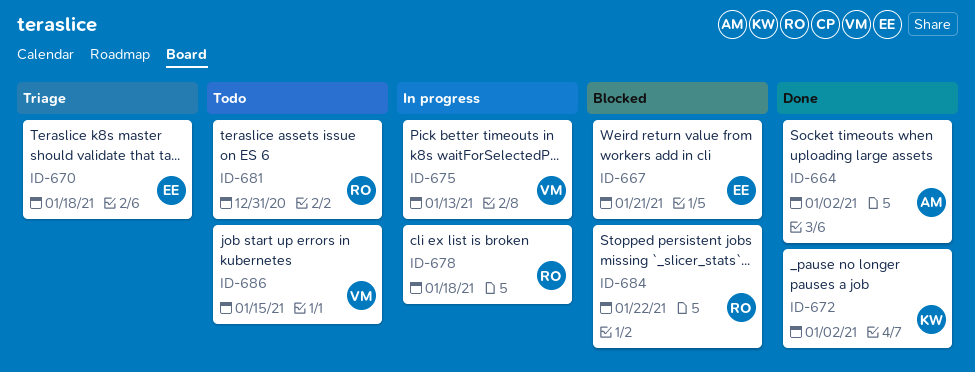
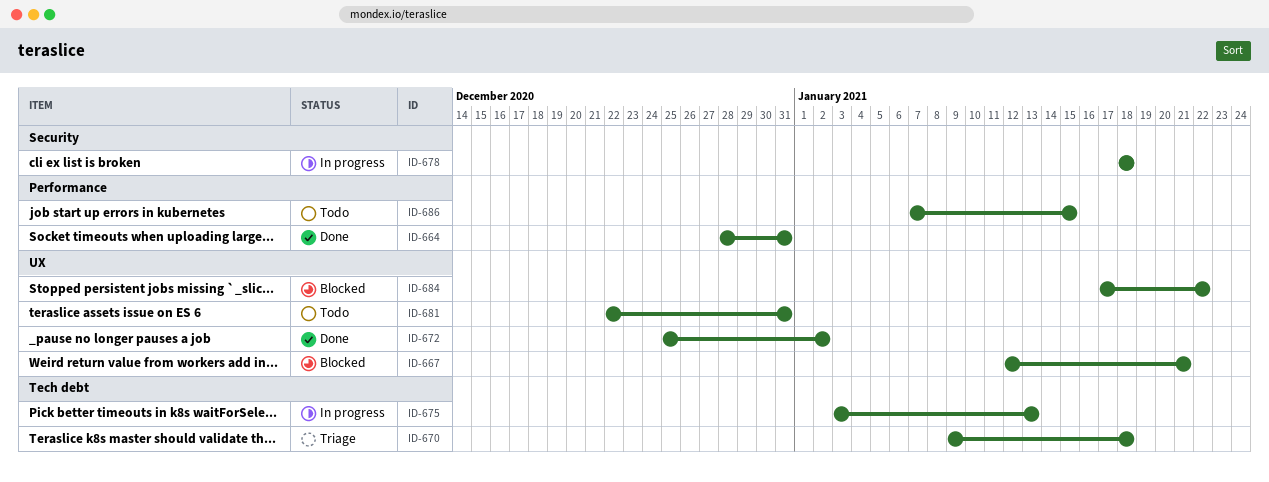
ID-664, due: Jan 2 -> Dec 31

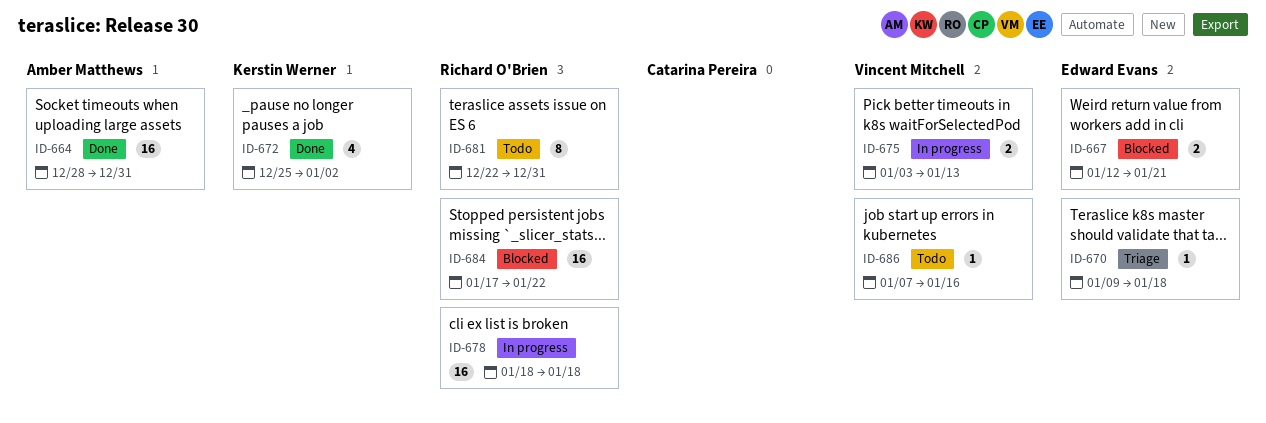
ID-686, due: Jan 15 -> Jan 16

